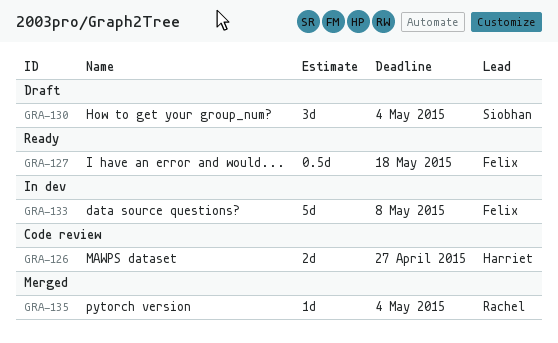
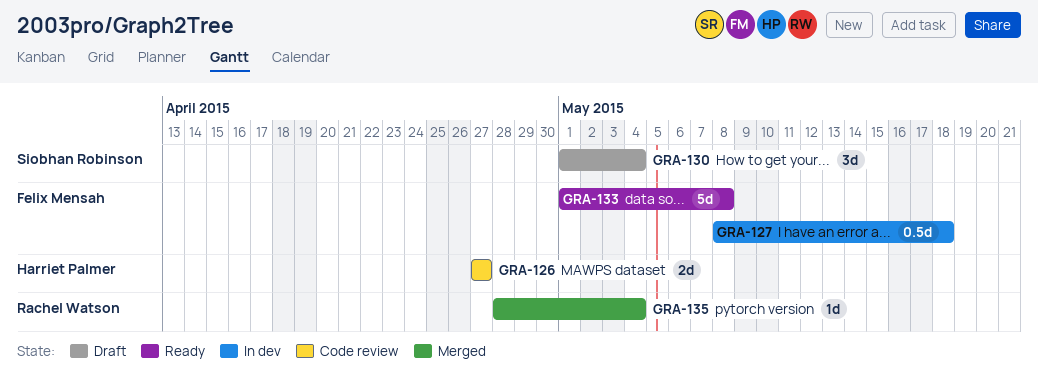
GRA-127, status: Ready -> In dev
GRA-133, status: In dev -> Ready

